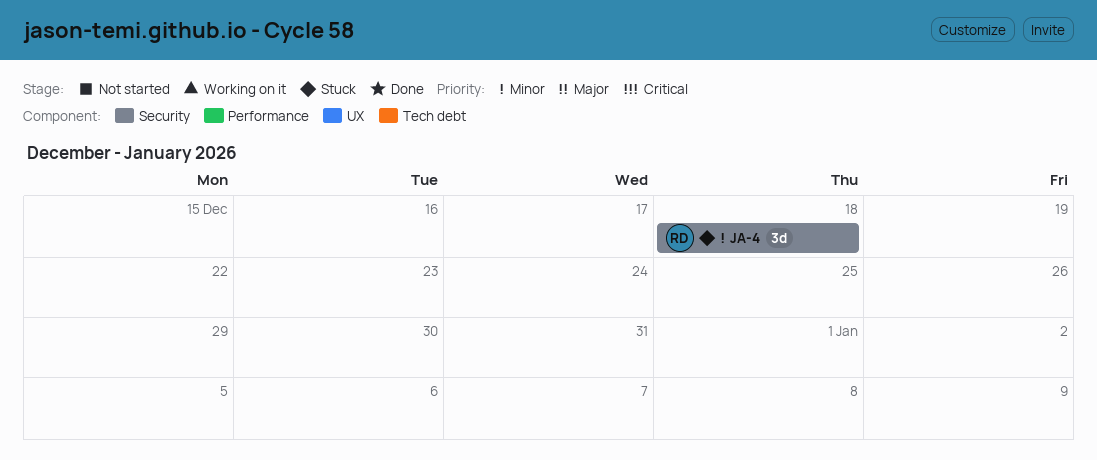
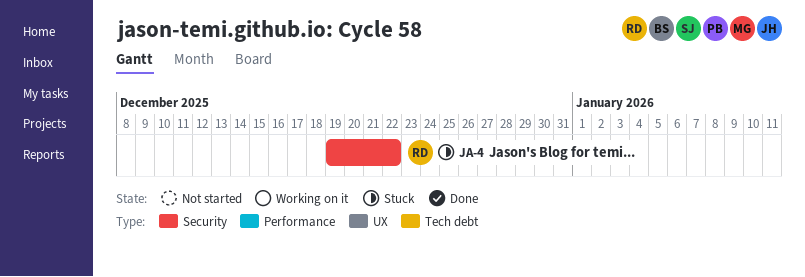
JA-4, start: Dec 18 -> Dec 19
JA-4, due: Dec 18 -> Dec 22

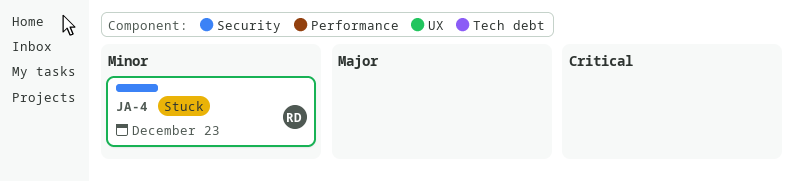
JA-4, due: Dec 22 -> Dec 23

